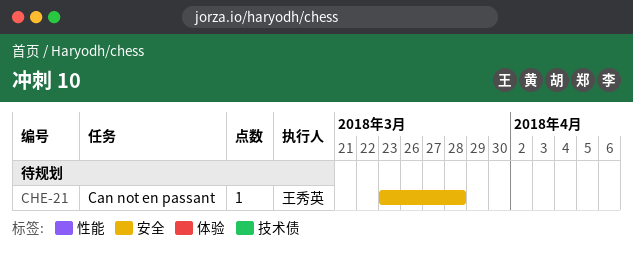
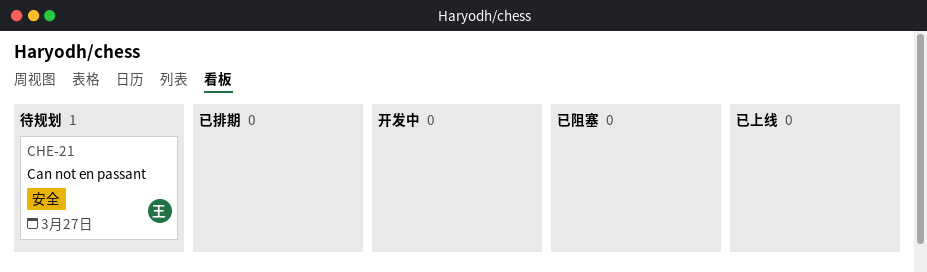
CHE-21, due: Mar 28 -> Mar 27

